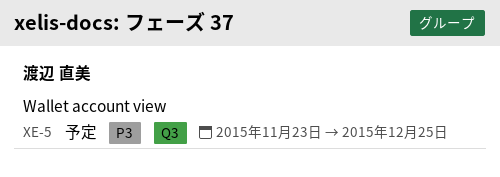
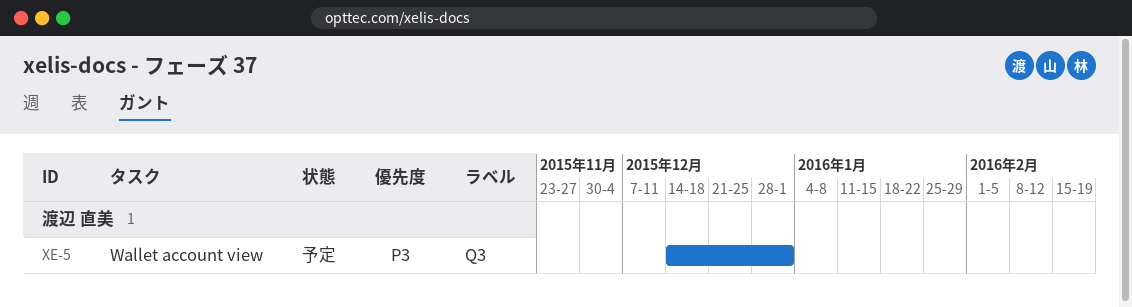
XE-5, start: Nov 23 -> Dec 14
XE-5, due: Dec 25 -> Jan 1

